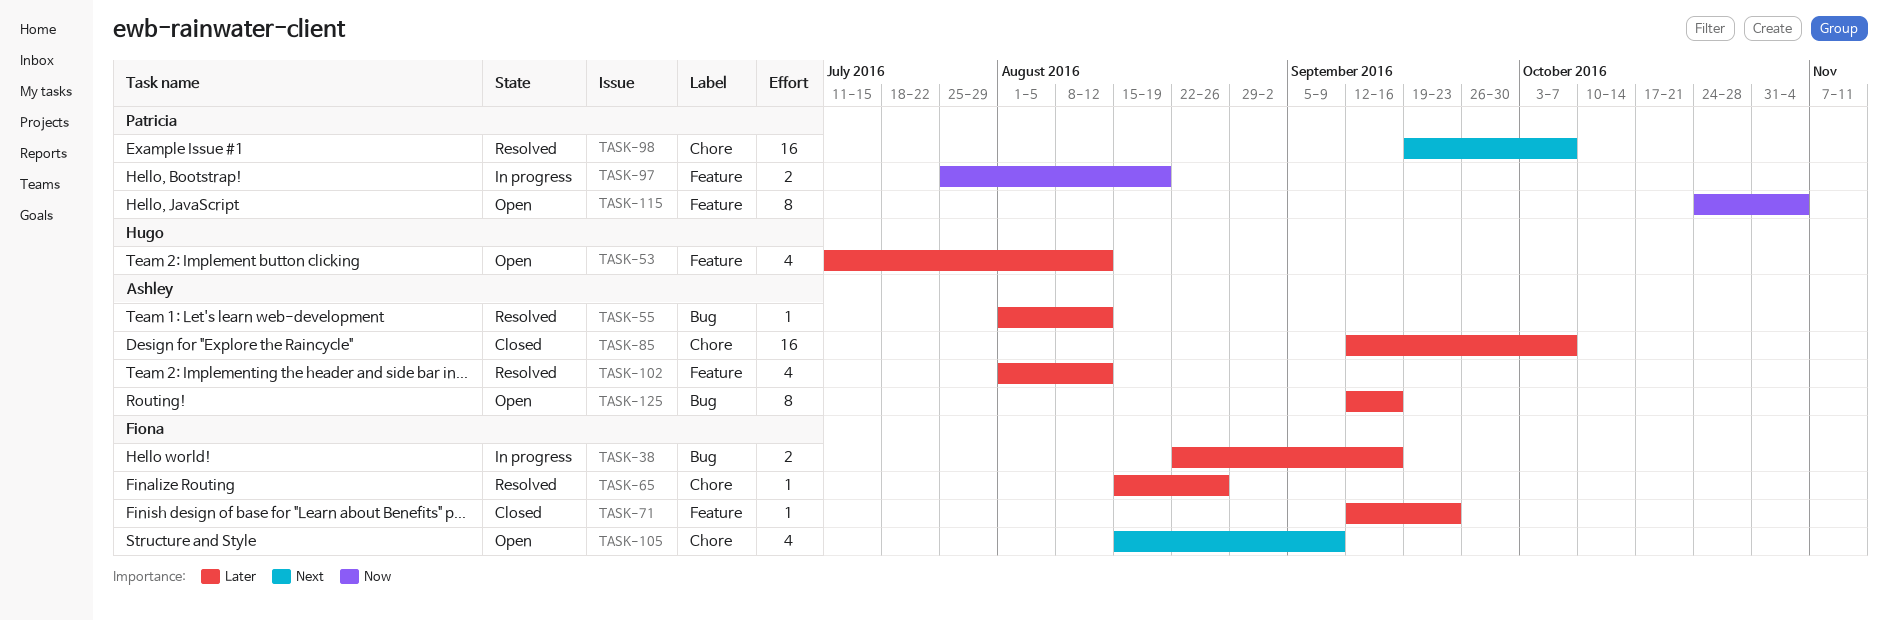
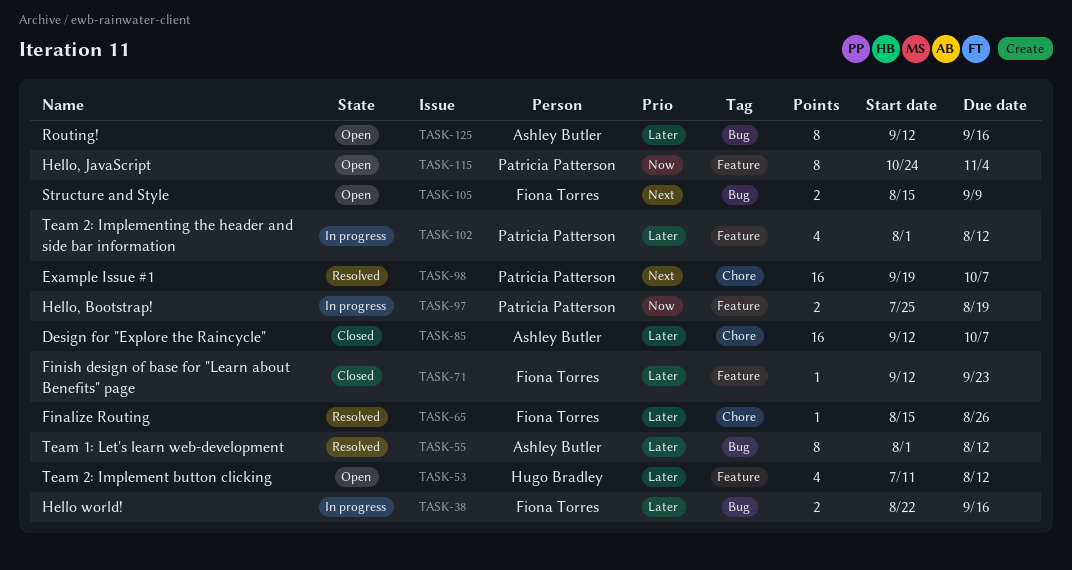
TASK-55, estimate: 1 -> 8
TASK-102, status: Resolved -> In progress
TASK-102, owner: Ashley Butler -> Patricia Patterson
TASK-105, label: Chore -> Bug
TASK-105, estimate: 4 -> 2

